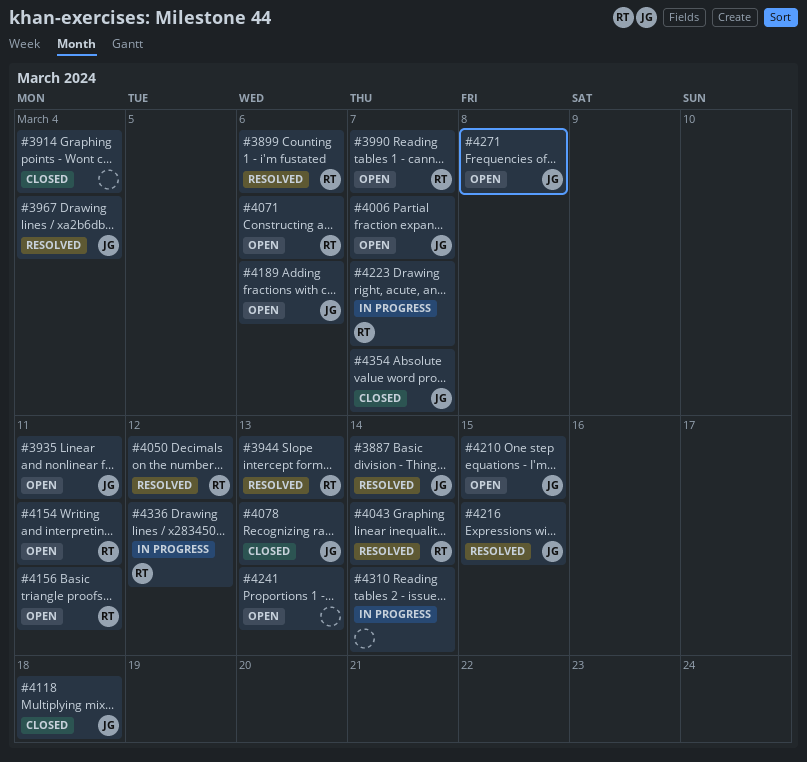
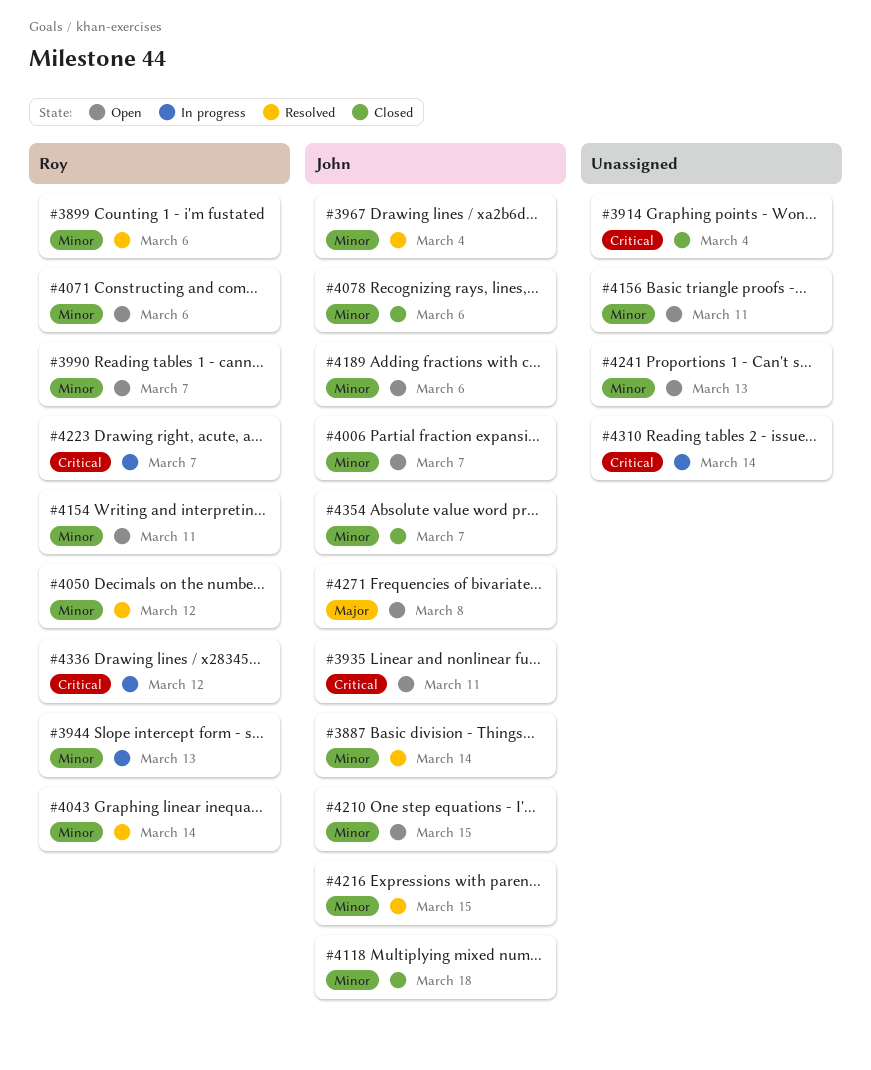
#3944, status: Resolved -> In progress
#4078, due: Mar 13 -> Mar 6
#4156, owner: Roy -> none

